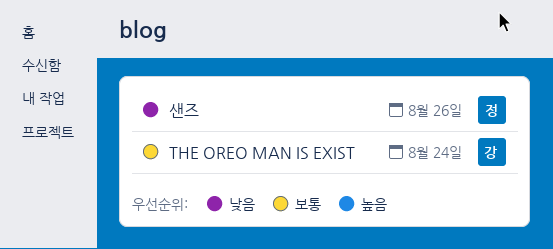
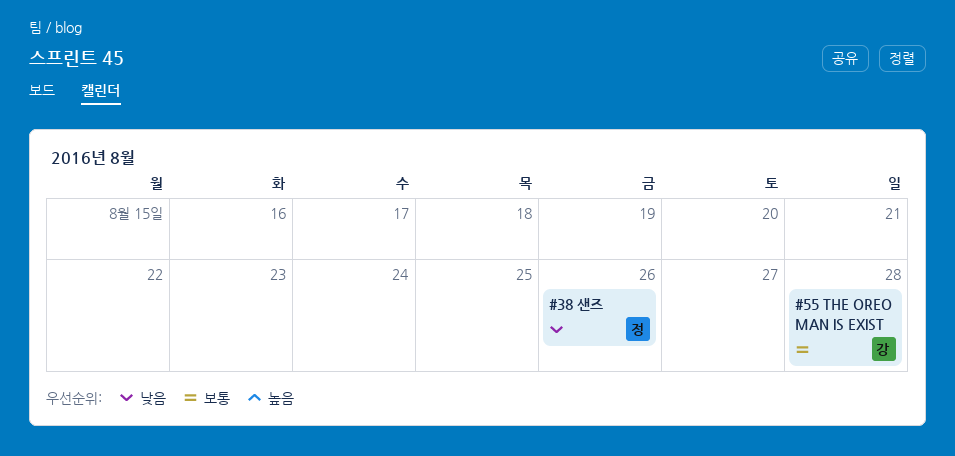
THE OREO MAN IS EXIST, due: Aug 24 -> Aug 28

